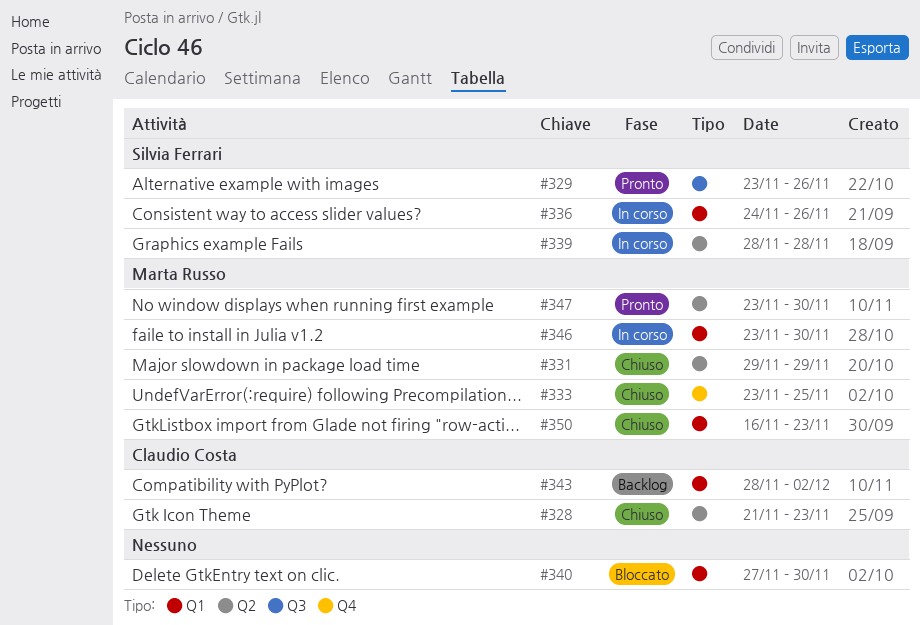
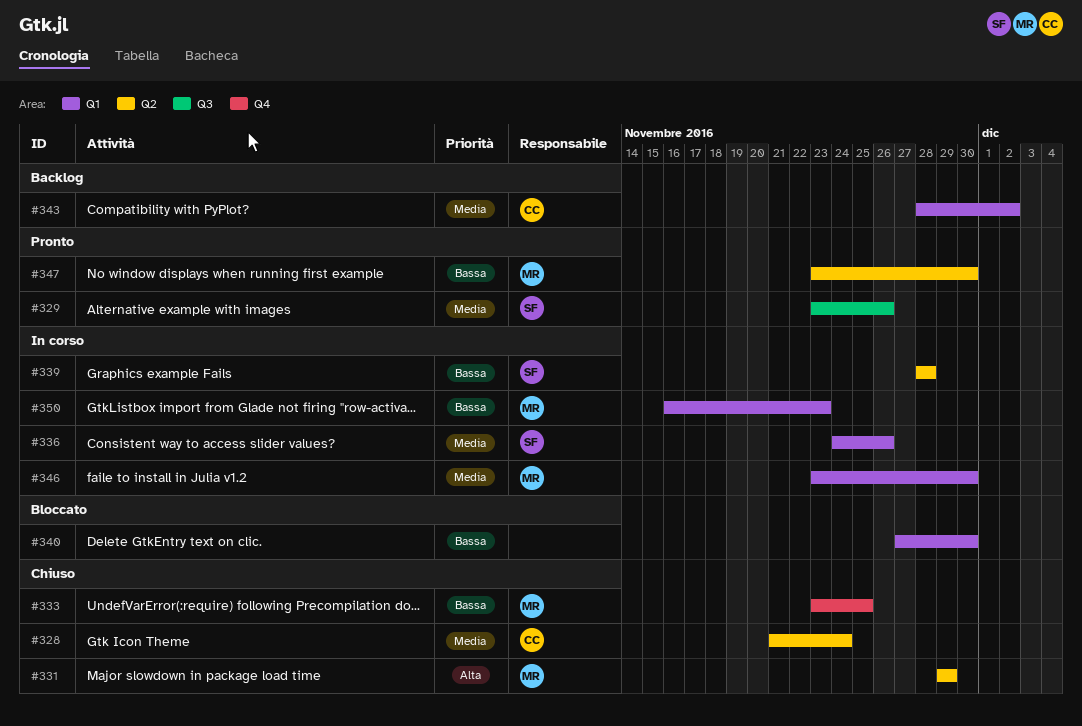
#328, due: Nov 23 -> Nov 24
#350, status: Chiuso -> In corso

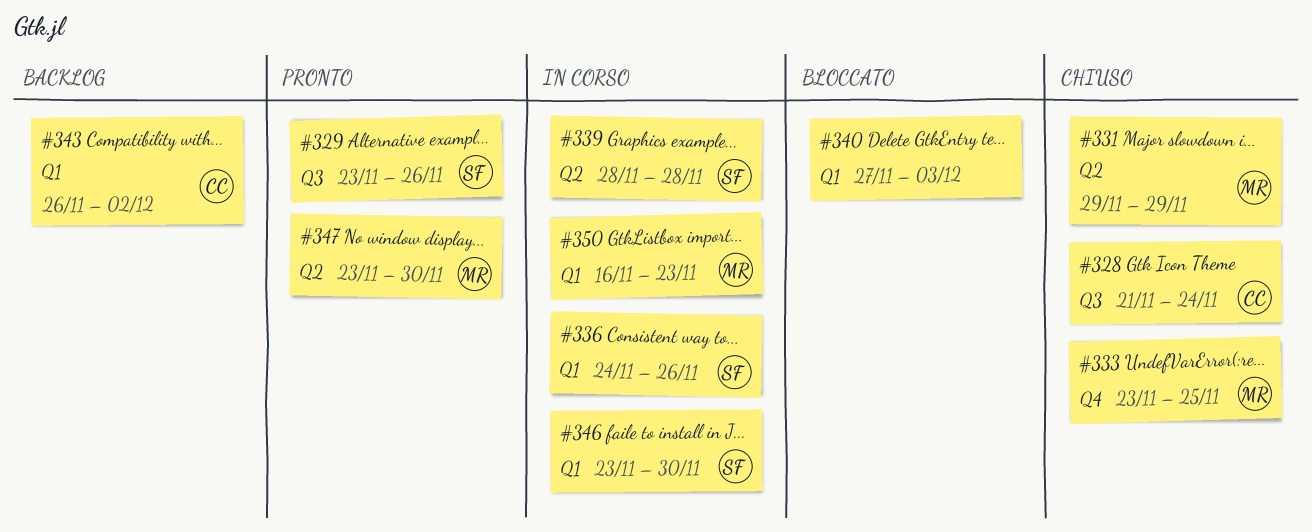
#328, label: Q2 -> Q3
#340, due: Nov 30 -> Dec 3
#343, start: Nov 28 -> Nov 26
#346, owner: MR -> SF

